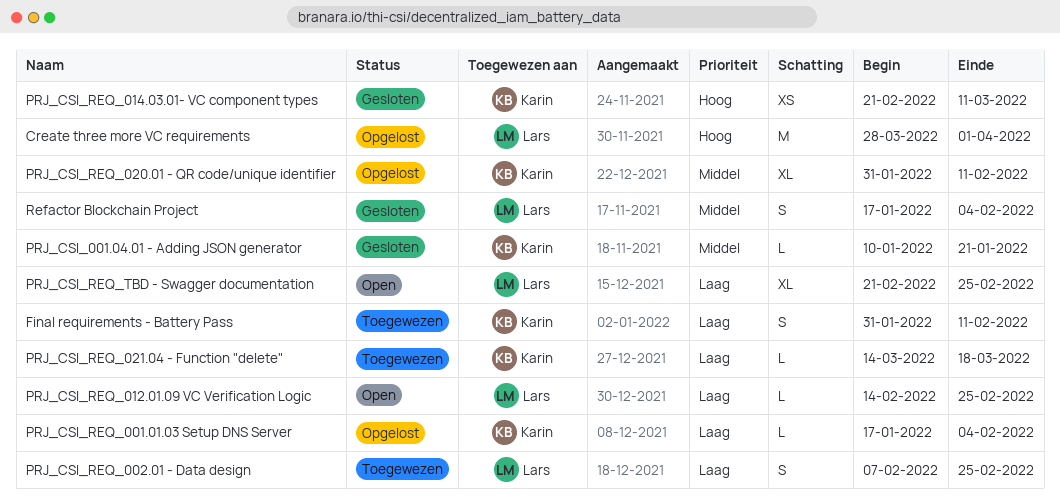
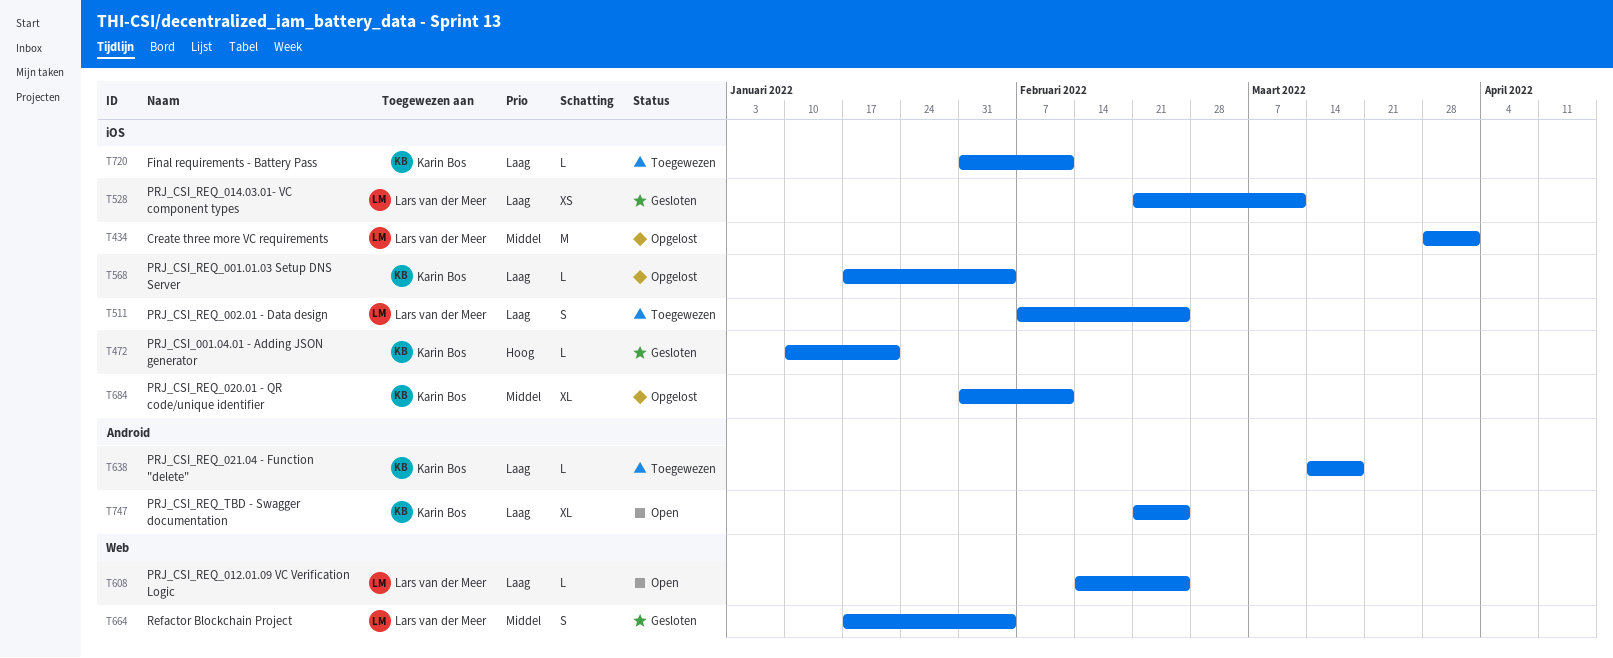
Create three more VC requirements, priority: Hoog -> Middel
Final requirements - Battery Pass, estimate: S -> L
PRJ_CSI_001.04.01 - Adding JSON generator, priority: Middel -> Hoog
PRJ_CSI_REQ_014.03.01- VC component types, owner: Karin Bos -> Lars van der Meer
PRJ_CSI_REQ_014.03.01- VC component types, priority: Hoog -> Laag
PRJ_CSI_REQ_TBD - Swagger documentation, owner: Lars van der Meer -> Karin Bos

